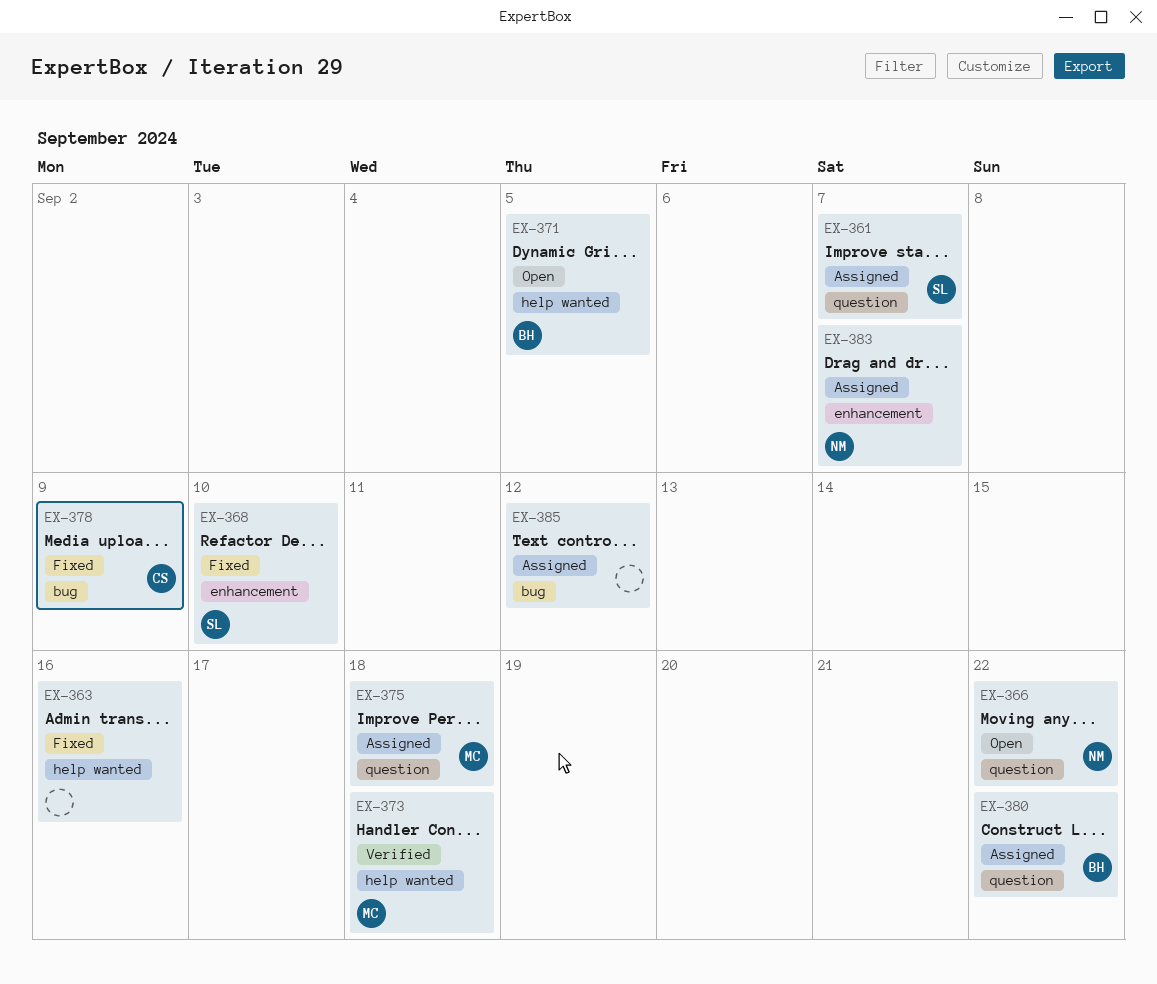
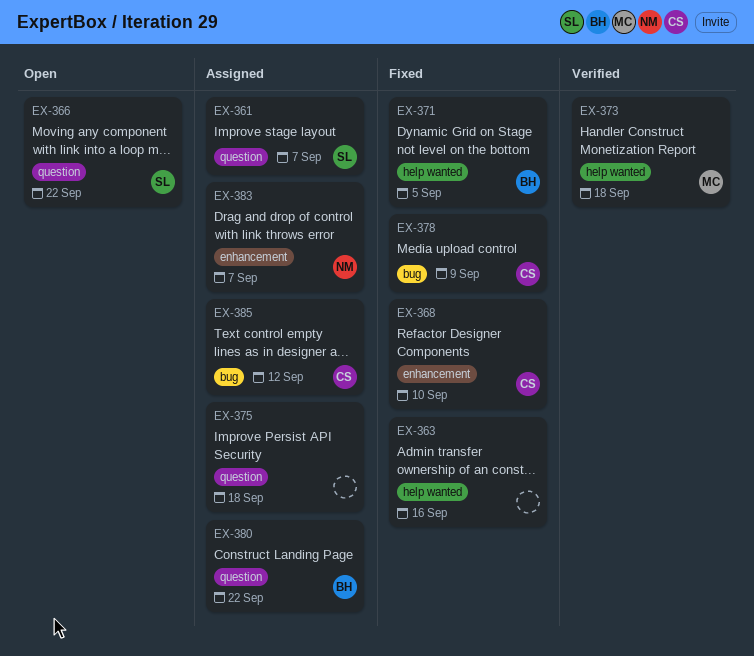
EX-366, owner: NM -> SL
EX-368, owner: SL -> CS
EX-371, status: Open -> Fixed
EX-375, owner: MC -> none
EX-385, owner: none -> CS

